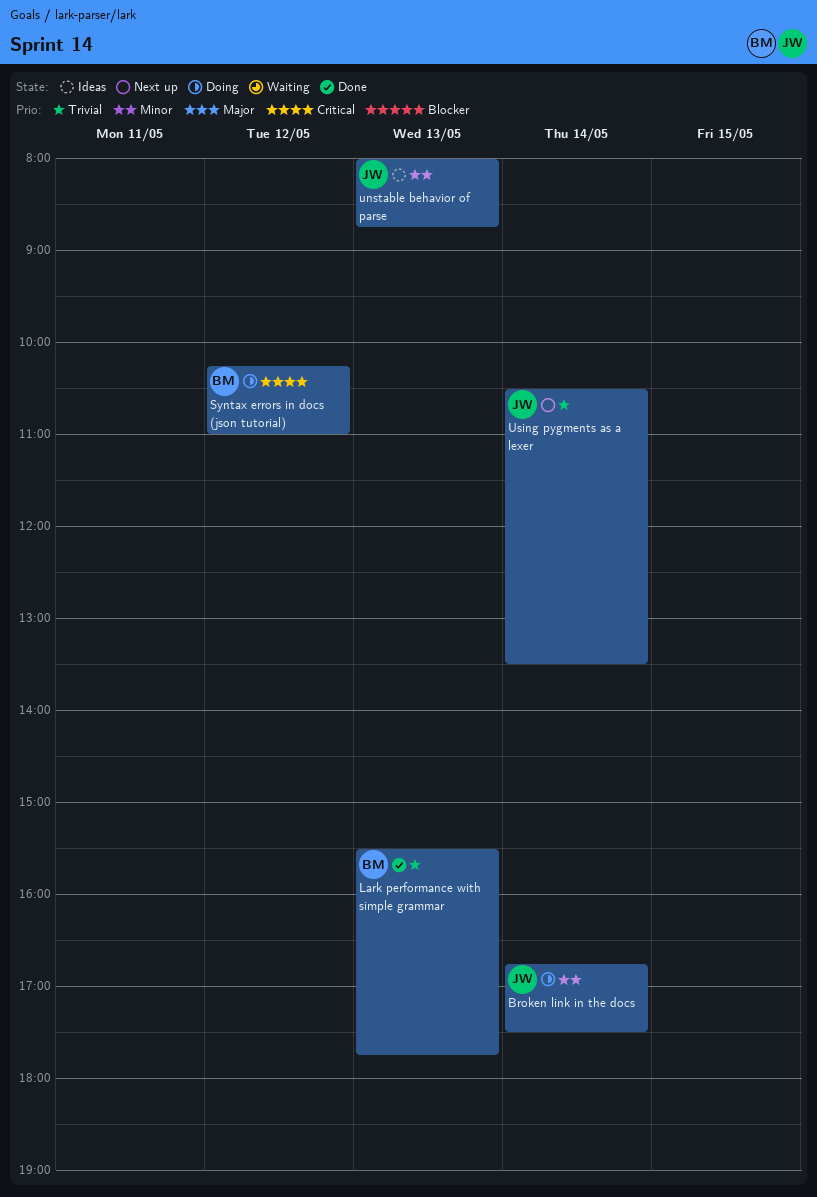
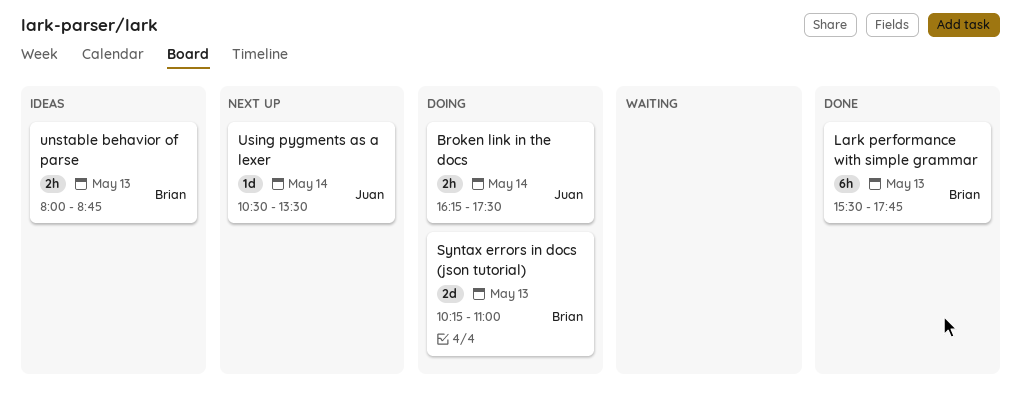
Broken link in the docs, begins: 16:45 -> 16:15
Syntax errors in docs (json tutorial), day: May 12 -> May 13
unstable behavior of parse, owner: Juan -> Brian

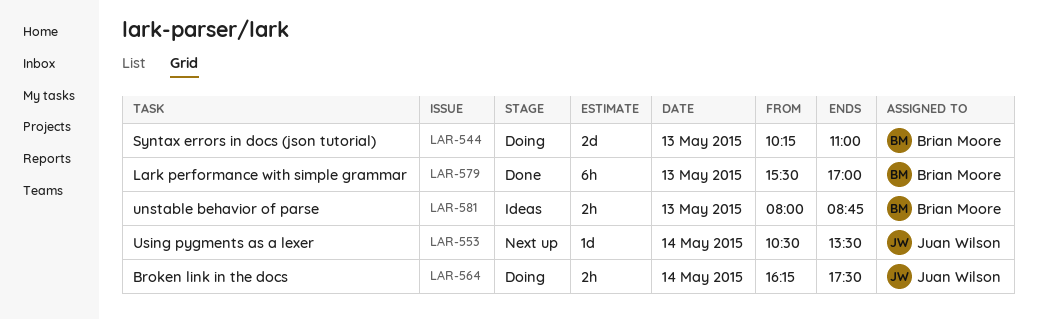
Lark performance with simple grammar, ends: 17:45 -> 17:00

